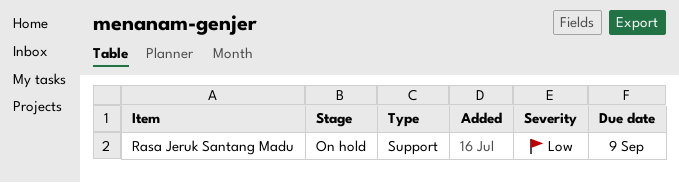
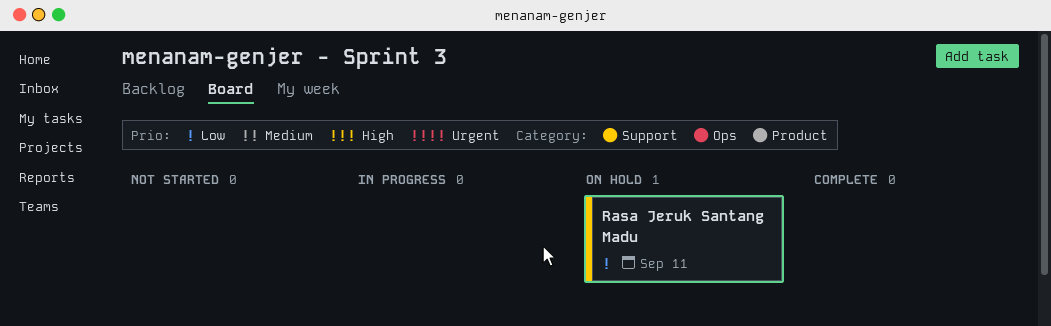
Rasa Jeruk Santang Madu, due: Sep 9 -> Sep 11

